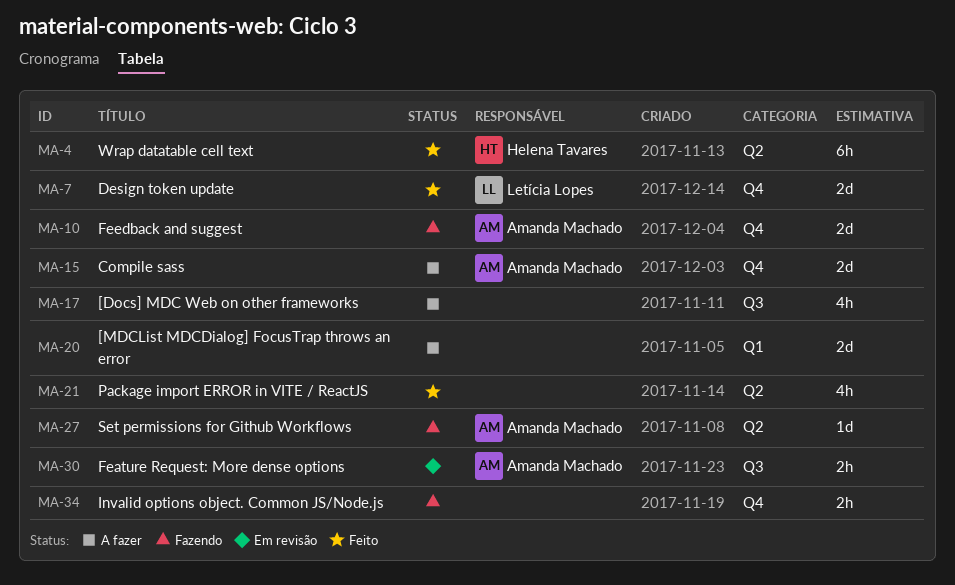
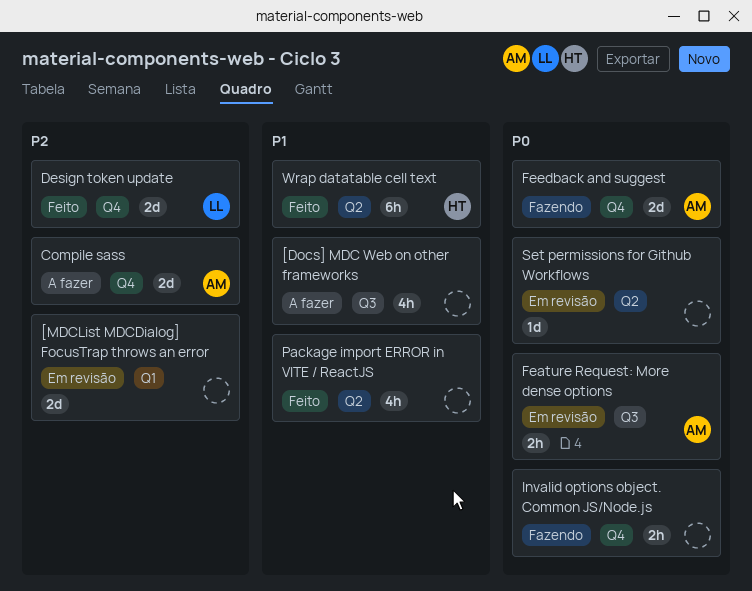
[MDCList MDCDialog] FocusTrap throws an error, status: A fazer -> Em revisão
Set permissions for Github Workflows, status: Fazendo -> Em revisão
Set permissions for Github Workflows, owner: Amanda Machado -> none

